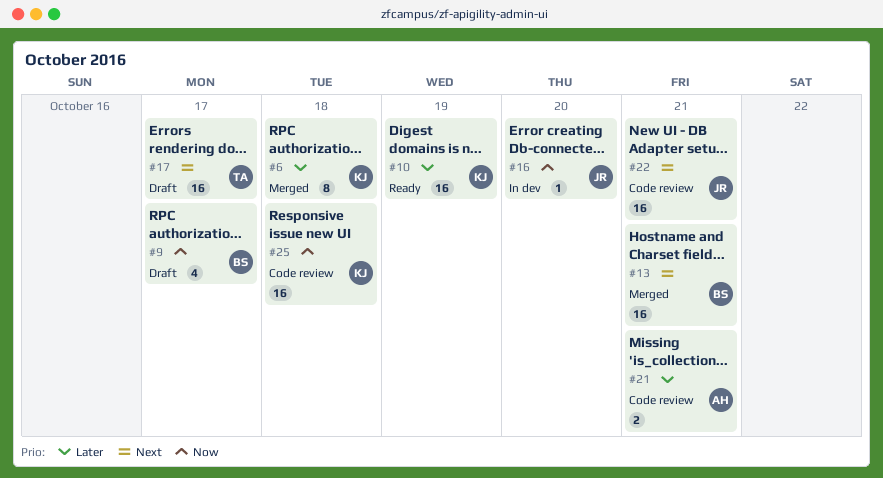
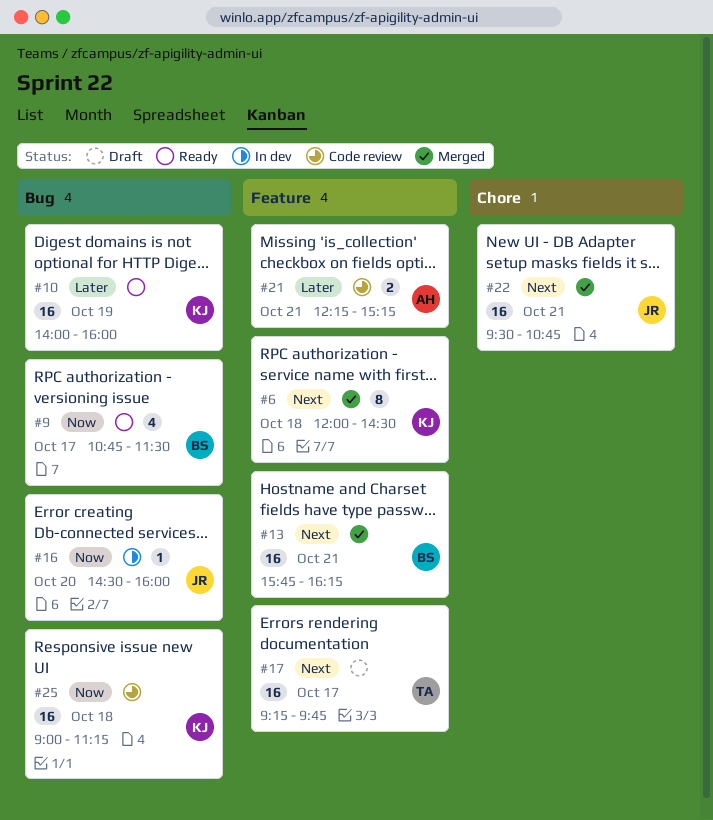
#6, priority: Later -> Next
#9, status: Draft -> Ready
#22, status: Code review -> Merged

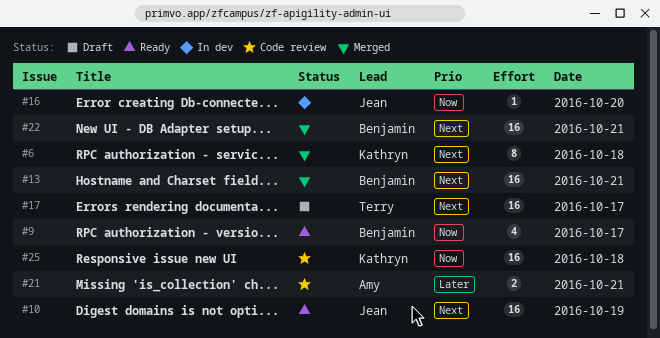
#10, owner: Kathryn -> Jean
#10, priority: Later -> Next
#22, owner: Jean -> Benjamin

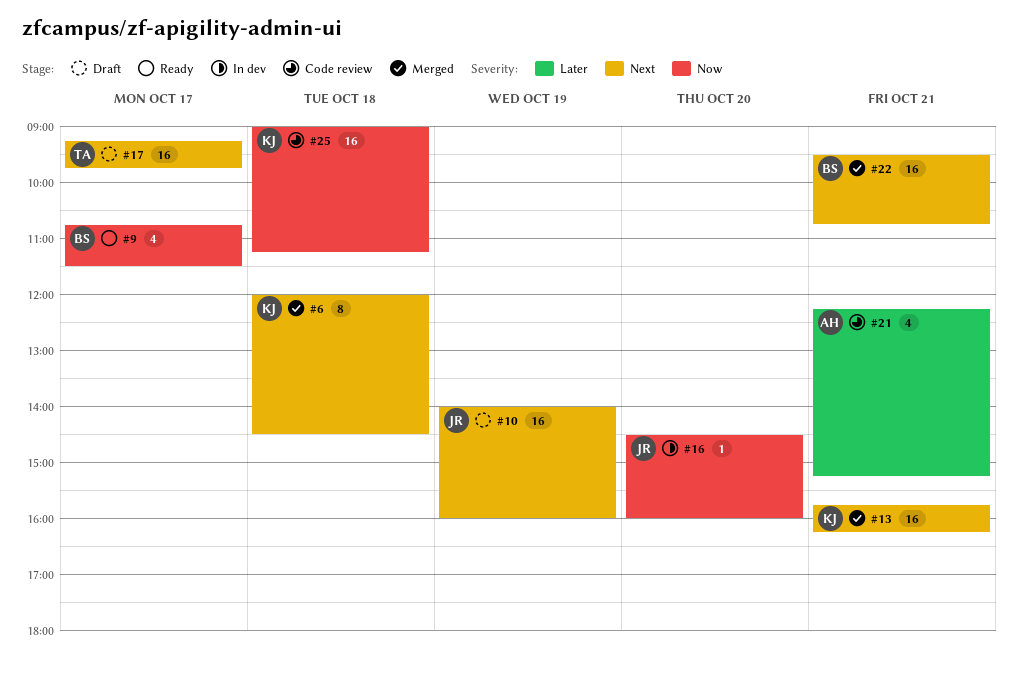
#10, status: Ready -> Draft
#13, owner: Benjamin -> Kathryn
#21, estimate: 2 -> 4

